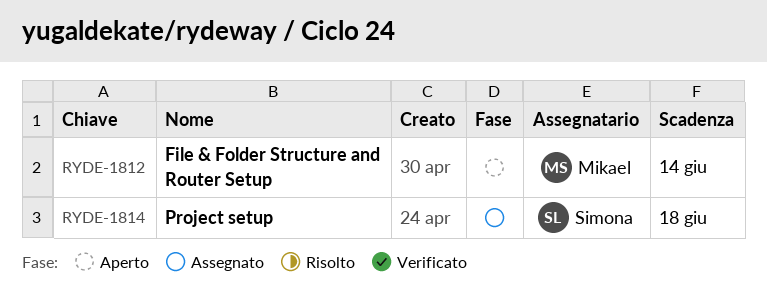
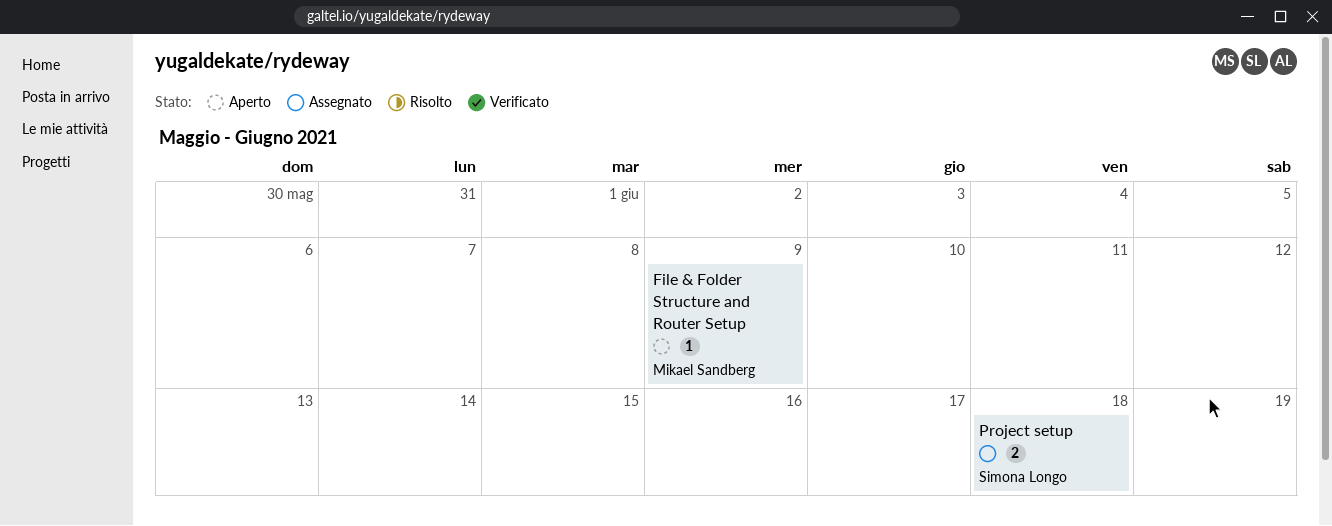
File & Folder Structure and Router Setup, due: Jun 14 -> Jun 9

